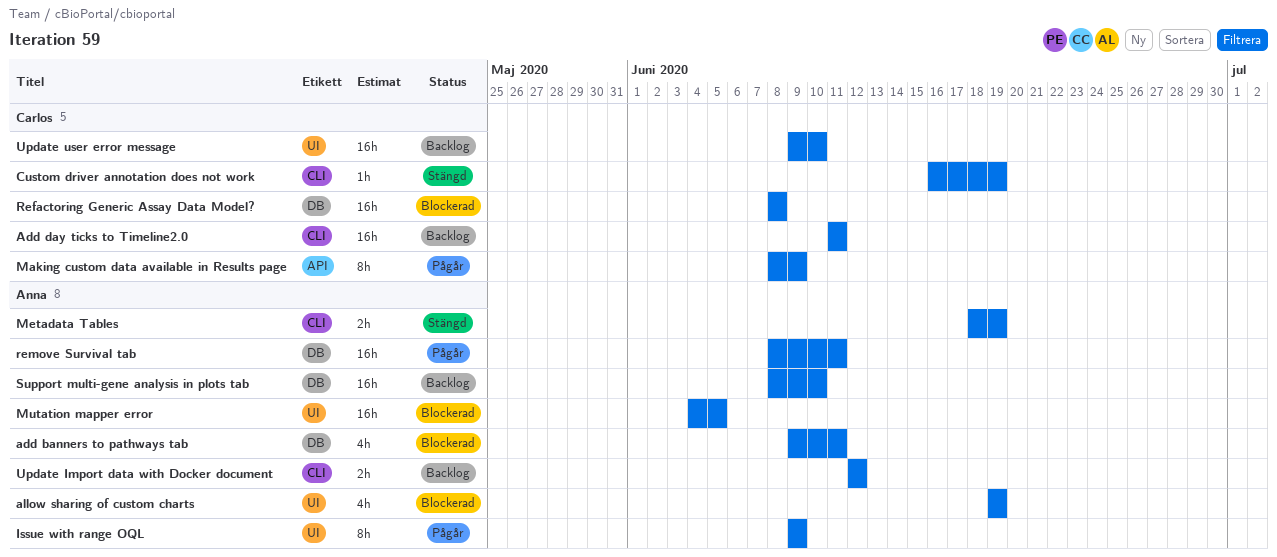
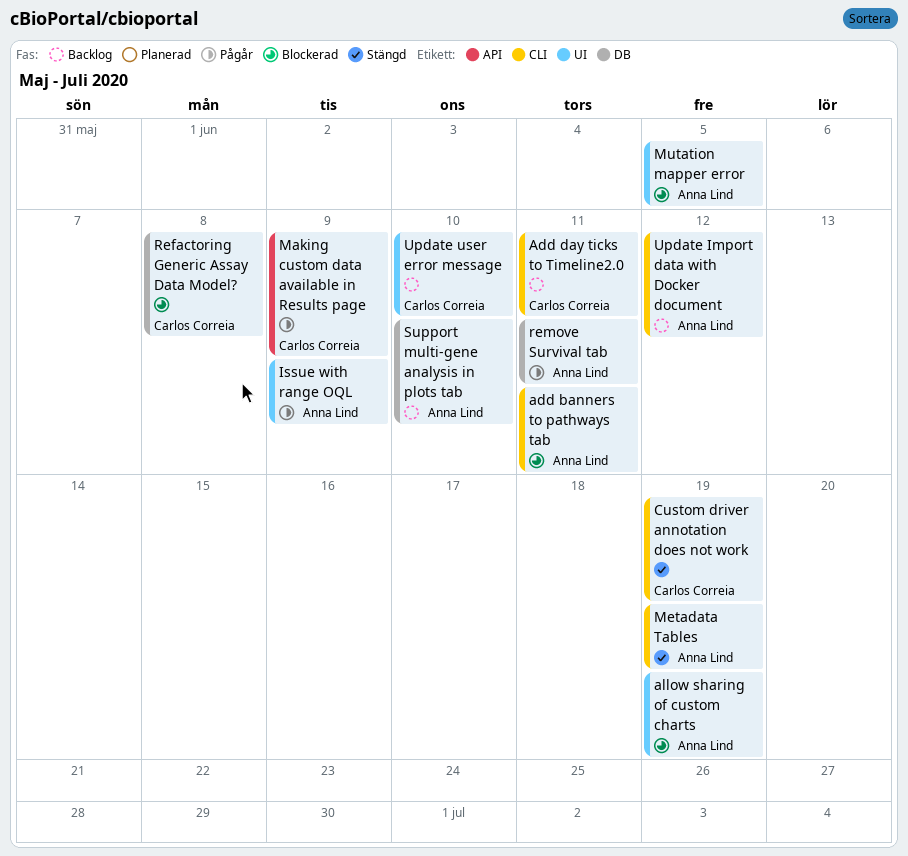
add banners to pathways tab, label: DB -> CLI

